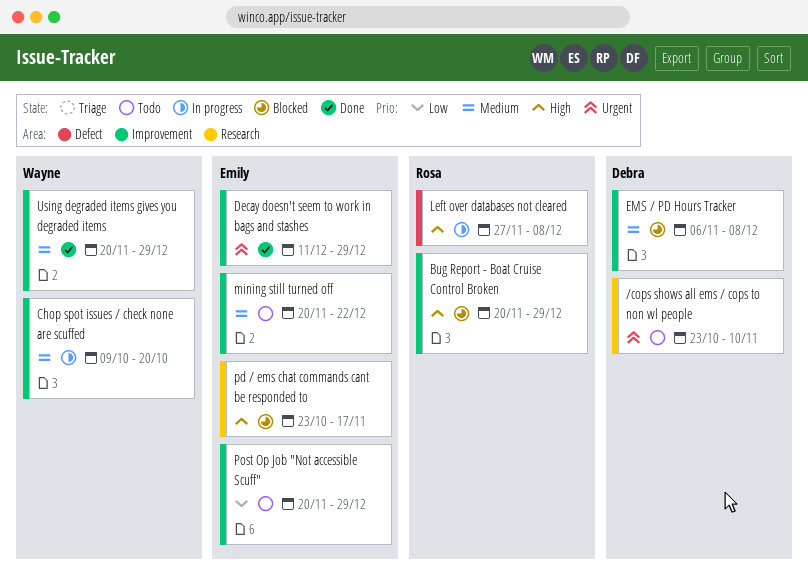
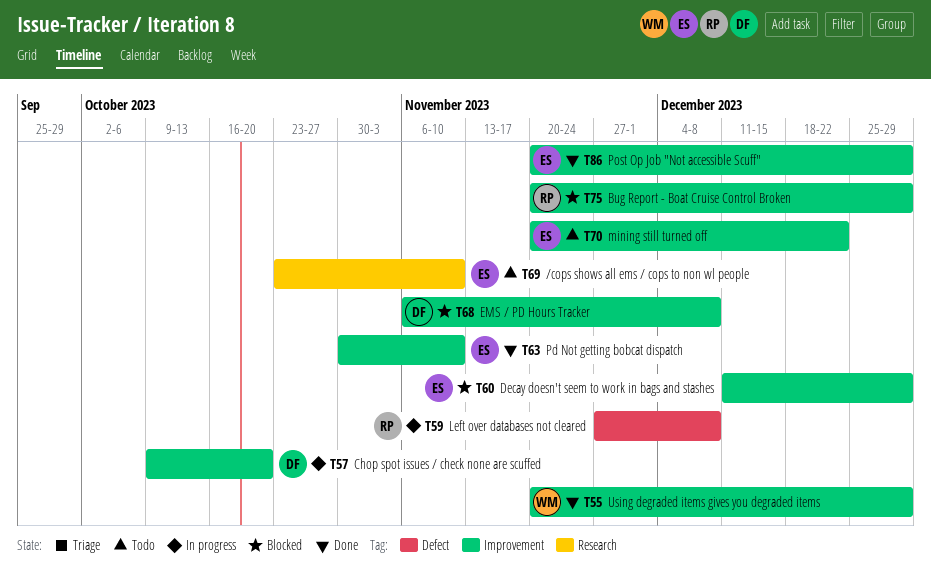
/cops shows all ems / cops to non wl people, owner: Debra -> Emily
Chop spot issues / check none are scuffed, owner: Wayne -> Debra
Decay doesn't seem to work in bags and stashes, status: Done -> Blocked
pd / ems chat commands cant be responded to: present -> none
Pd Not getting bobcat dispatch: none -> present
Post Op Job "Not accessible Scuff", status: Todo -> Done

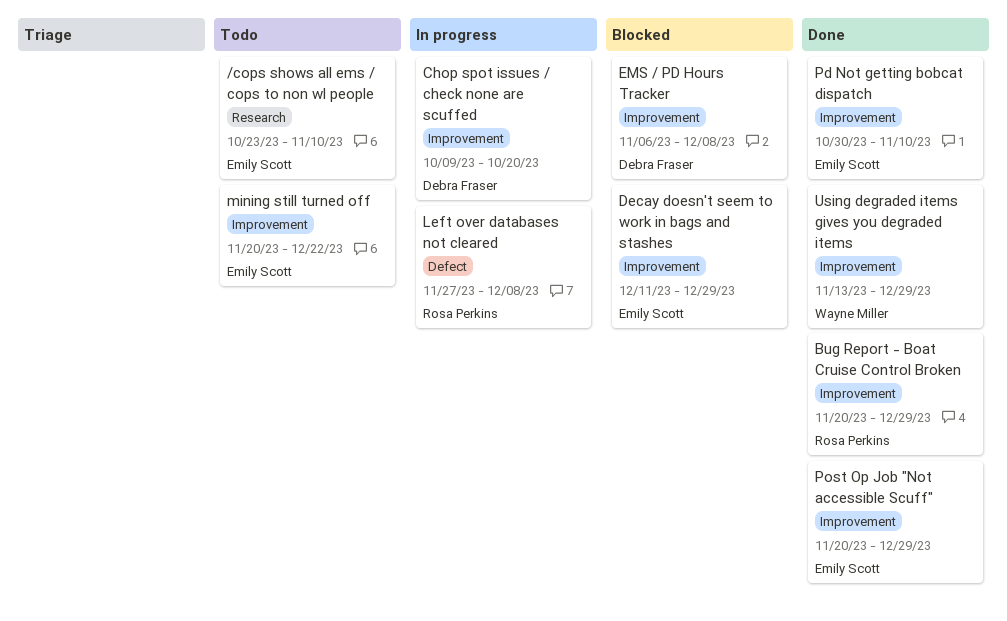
Bug Report - Boat Cruise Control Broken, status: Blocked -> Done
Using degraded items gives you degraded items, start: Nov 20 -> Nov 13

